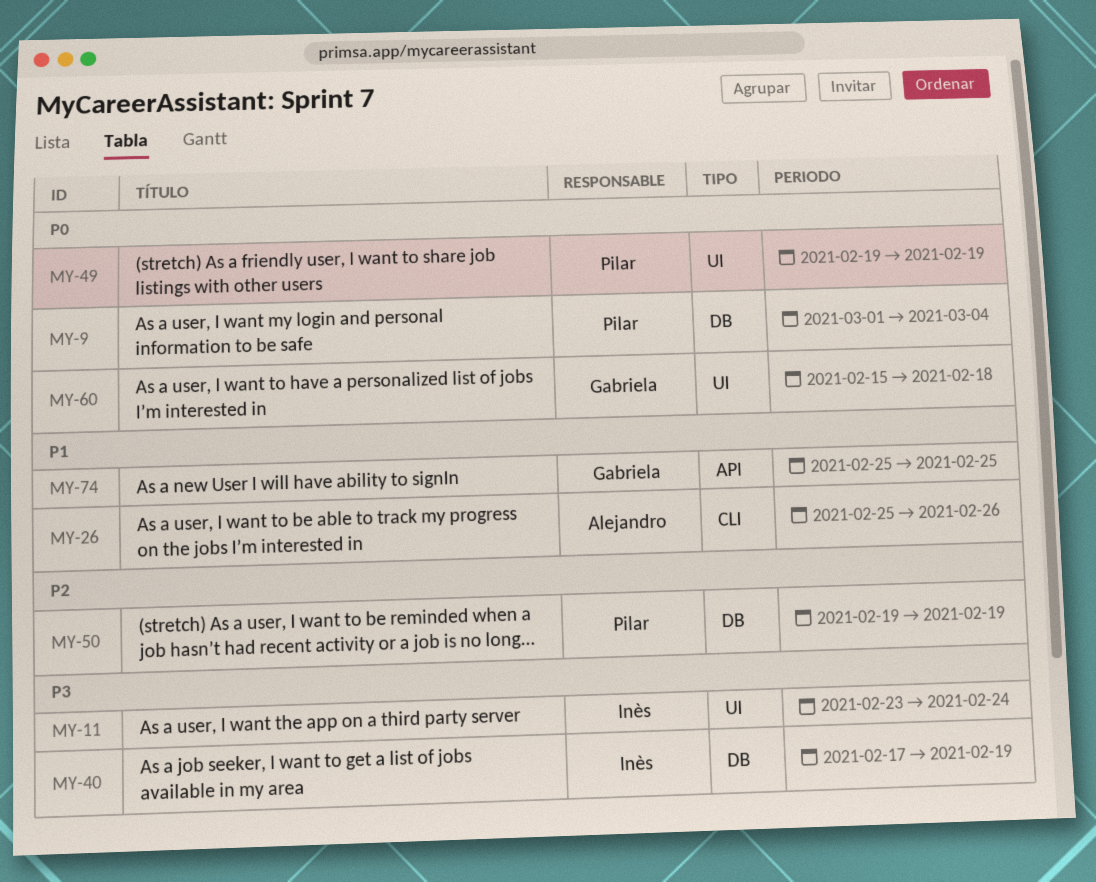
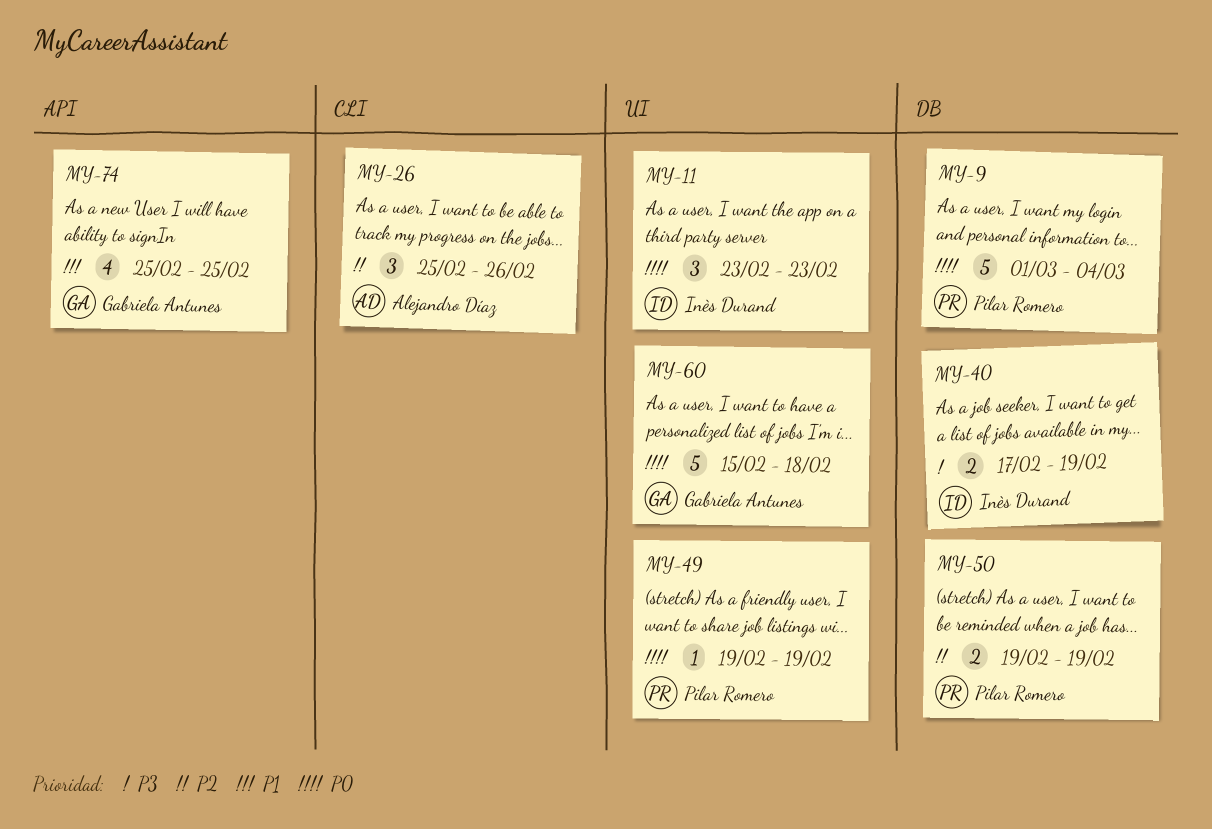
MY-11, priority: P3 -> P0
MY-11, due: Feb 24 -> Feb 23
MY-26, priority: P1 -> P2

